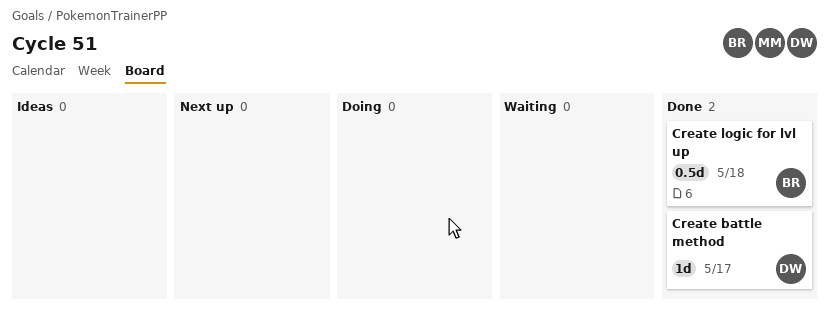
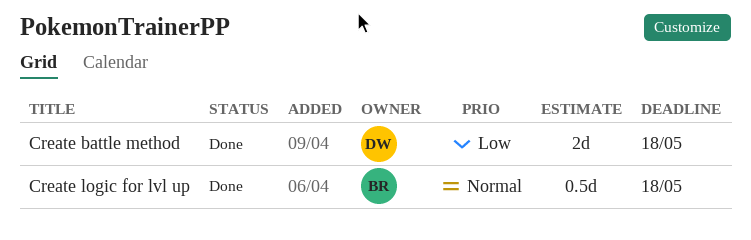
Create battle method, estimate: 1d -> 2d
Create battle method, due: May 17 -> May 18

